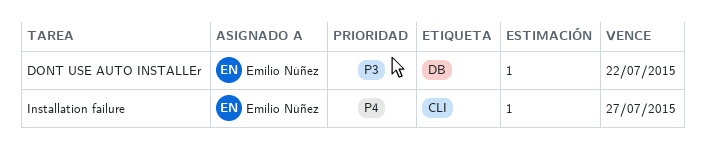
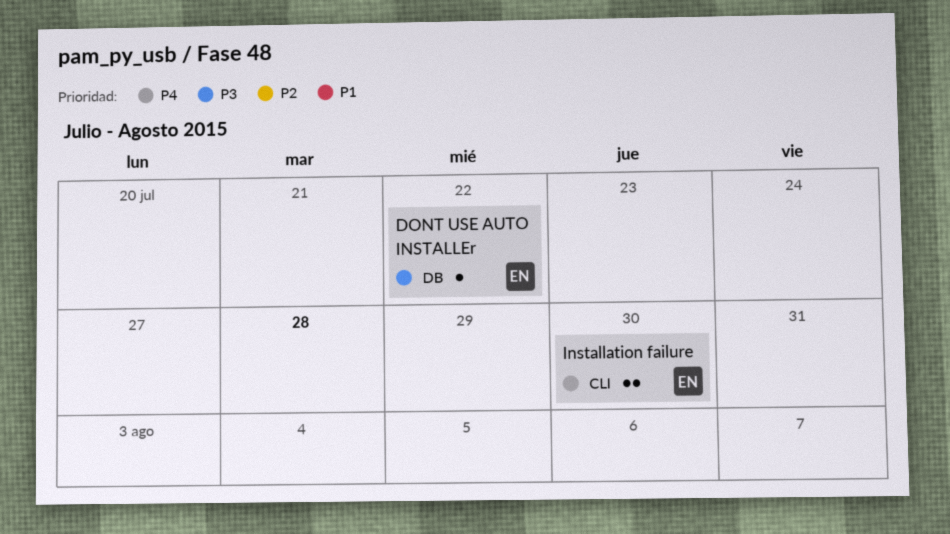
Installation failure, estimate: 1 -> 2
Installation failure, due: Jul 27 -> Jul 30

